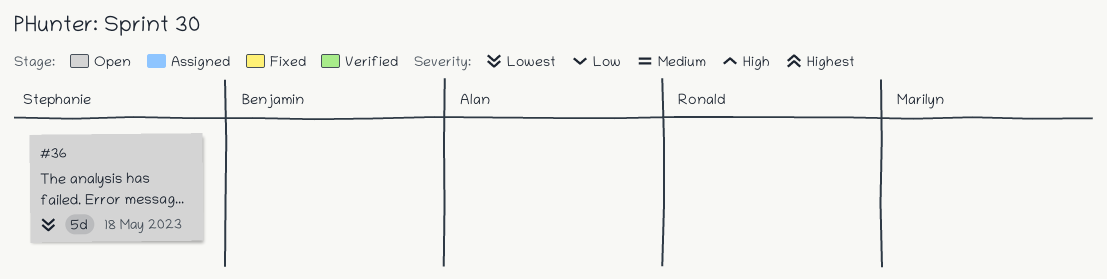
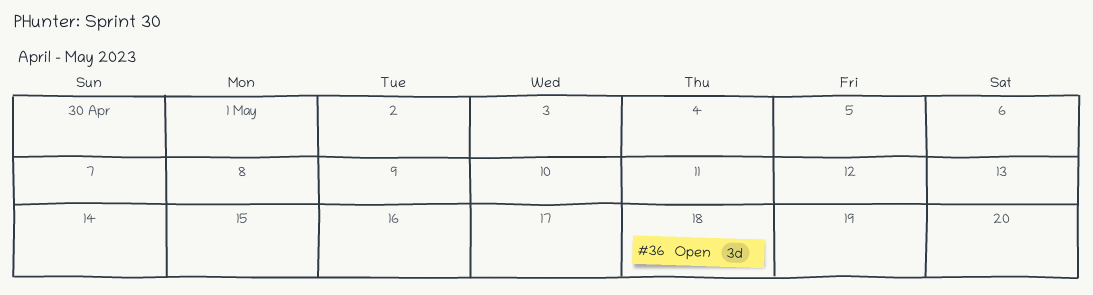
#36, estimate: 5d -> 3d

